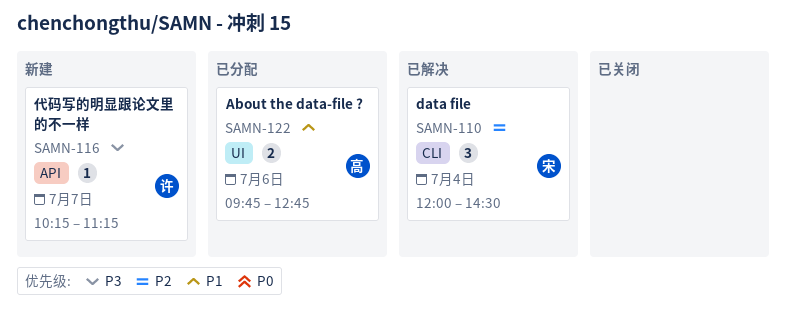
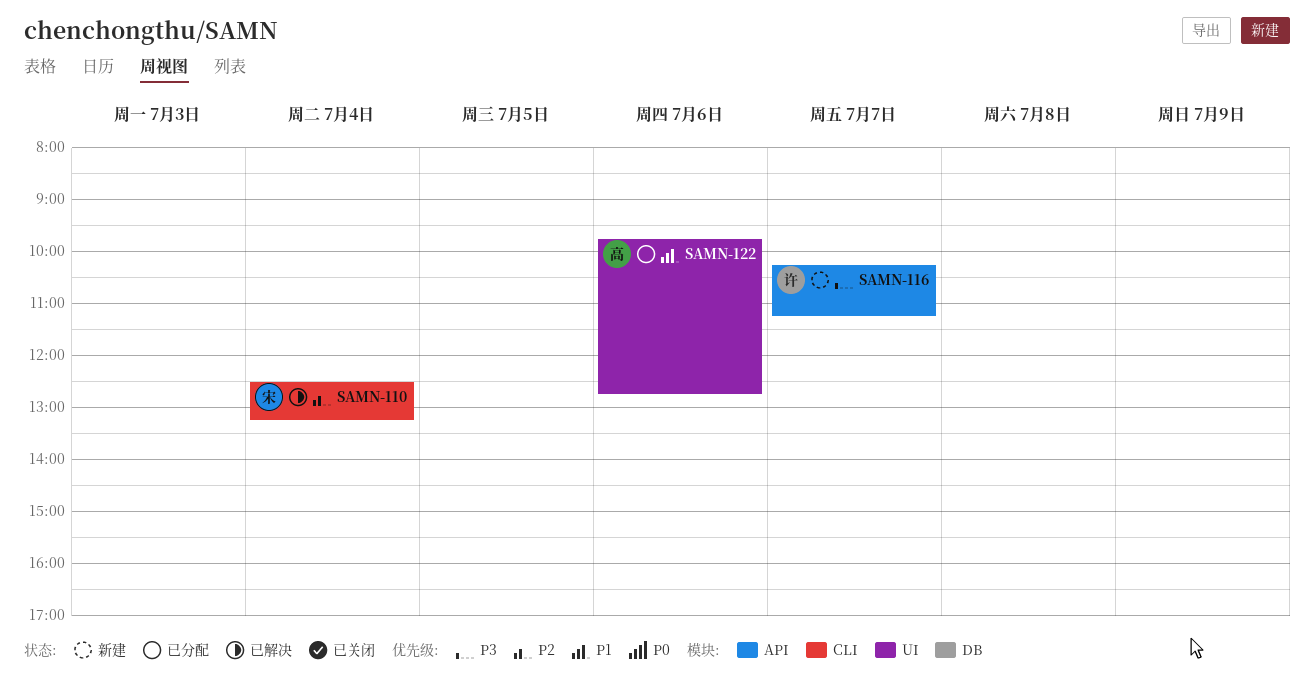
SAMN-110, begins: 12:00 -> 12:30
SAMN-110, ends: 14:30 -> 13:15

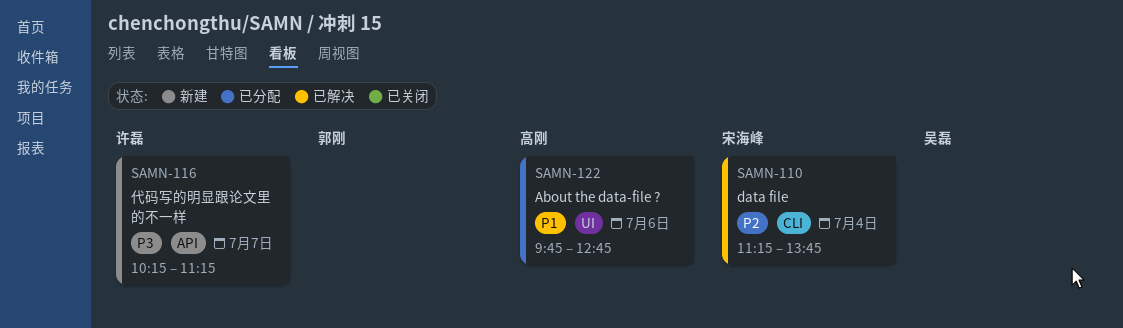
SAMN-110, begins: 12:30 -> 11:15
SAMN-110, ends: 13:15 -> 13:45

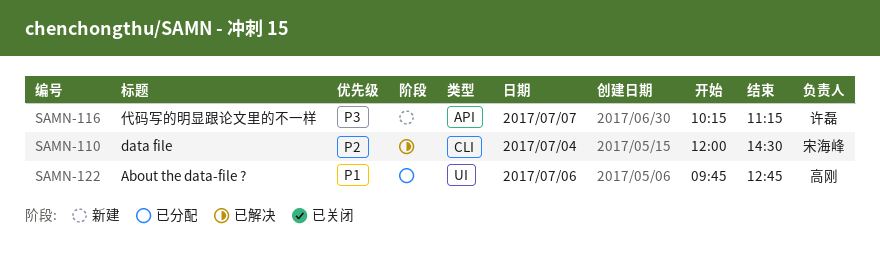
SAMN-110, begins: 11:15 -> 12:00
SAMN-110, ends: 13:45 -> 14:30

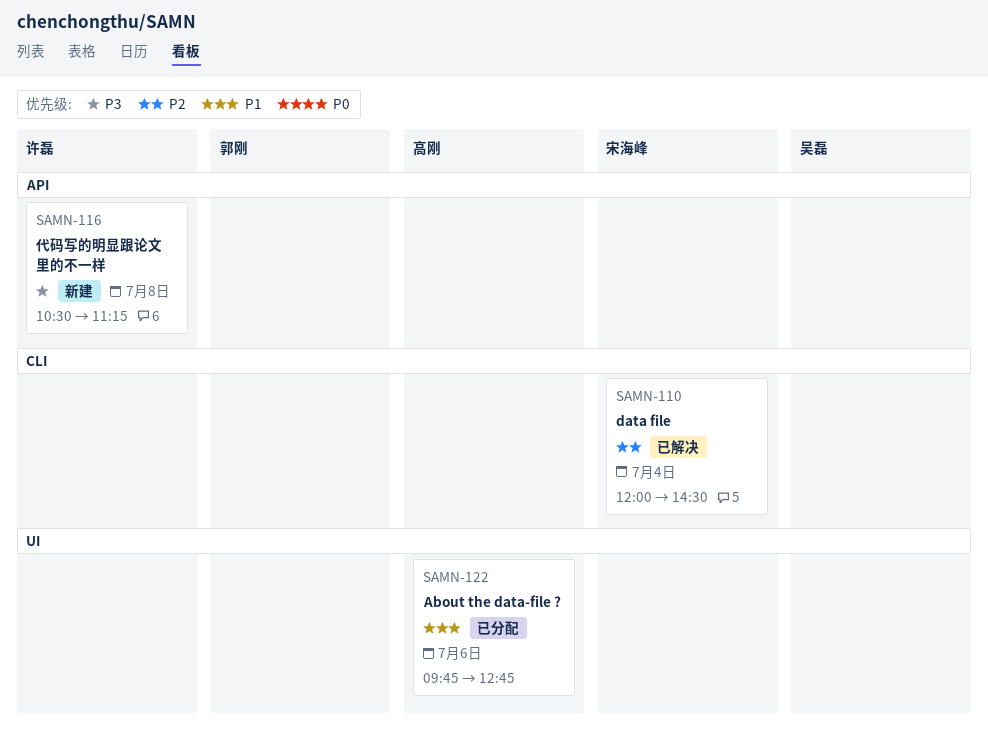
SAMN-116, day: Jul 7 -> Jul 8
SAMN-116, begins: 10:15 -> 10:30

